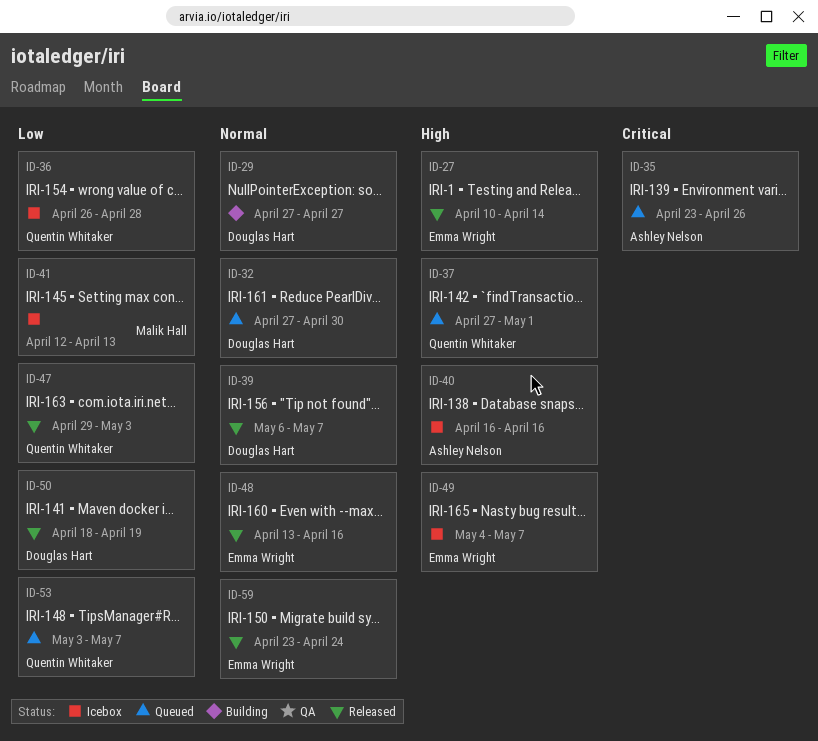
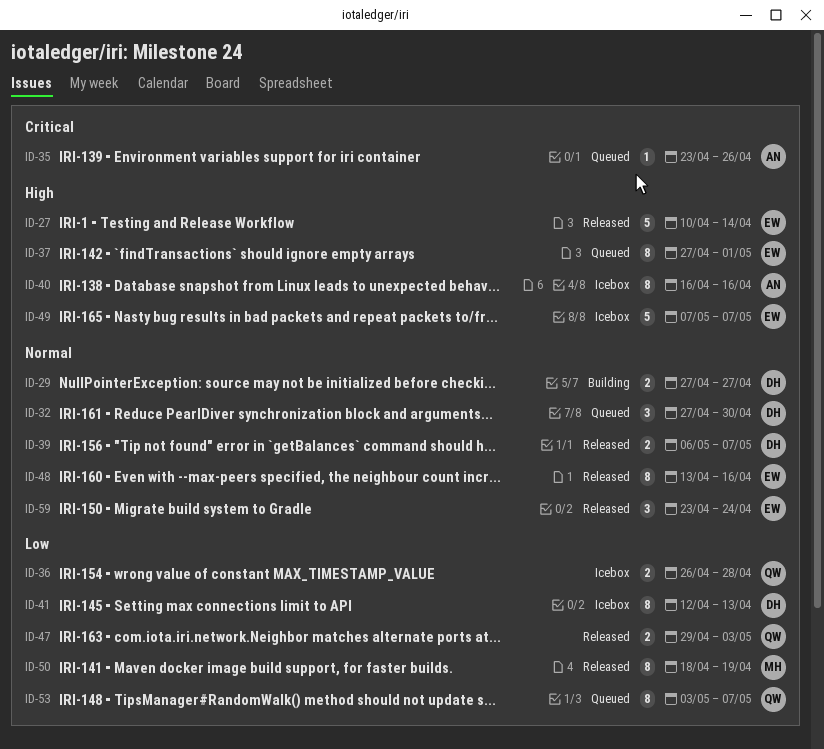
ID-37, owner: Quentin Whitaker -> Emma Wright
ID-41, owner: Malik Hall -> Douglas Hart
ID-49, start: May 4 -> May 7
ID-50, owner: Douglas Hart -> Malik Hall

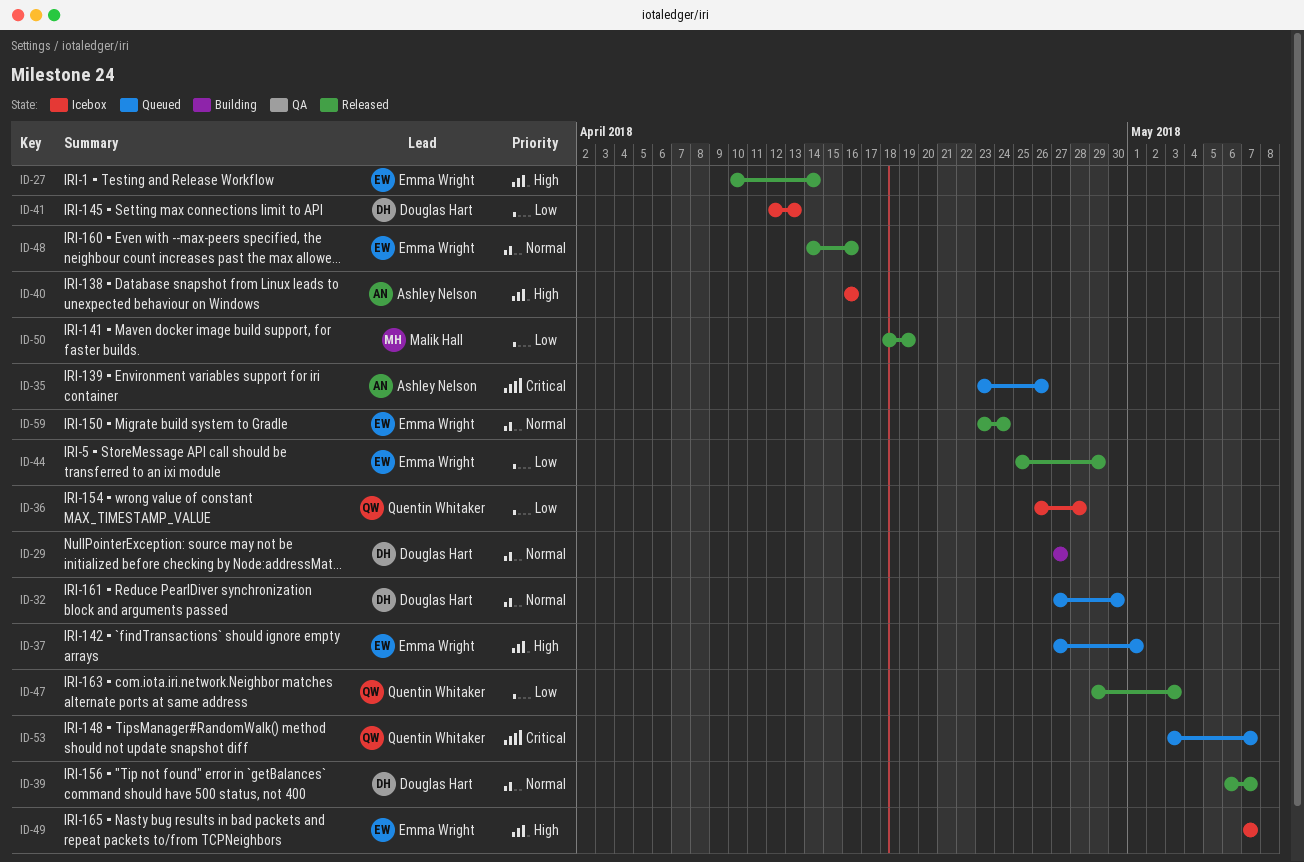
ID-44: none -> present
ID-48, start: Apr 13 -> Apr 14
ID-53, priority: Low -> Critical

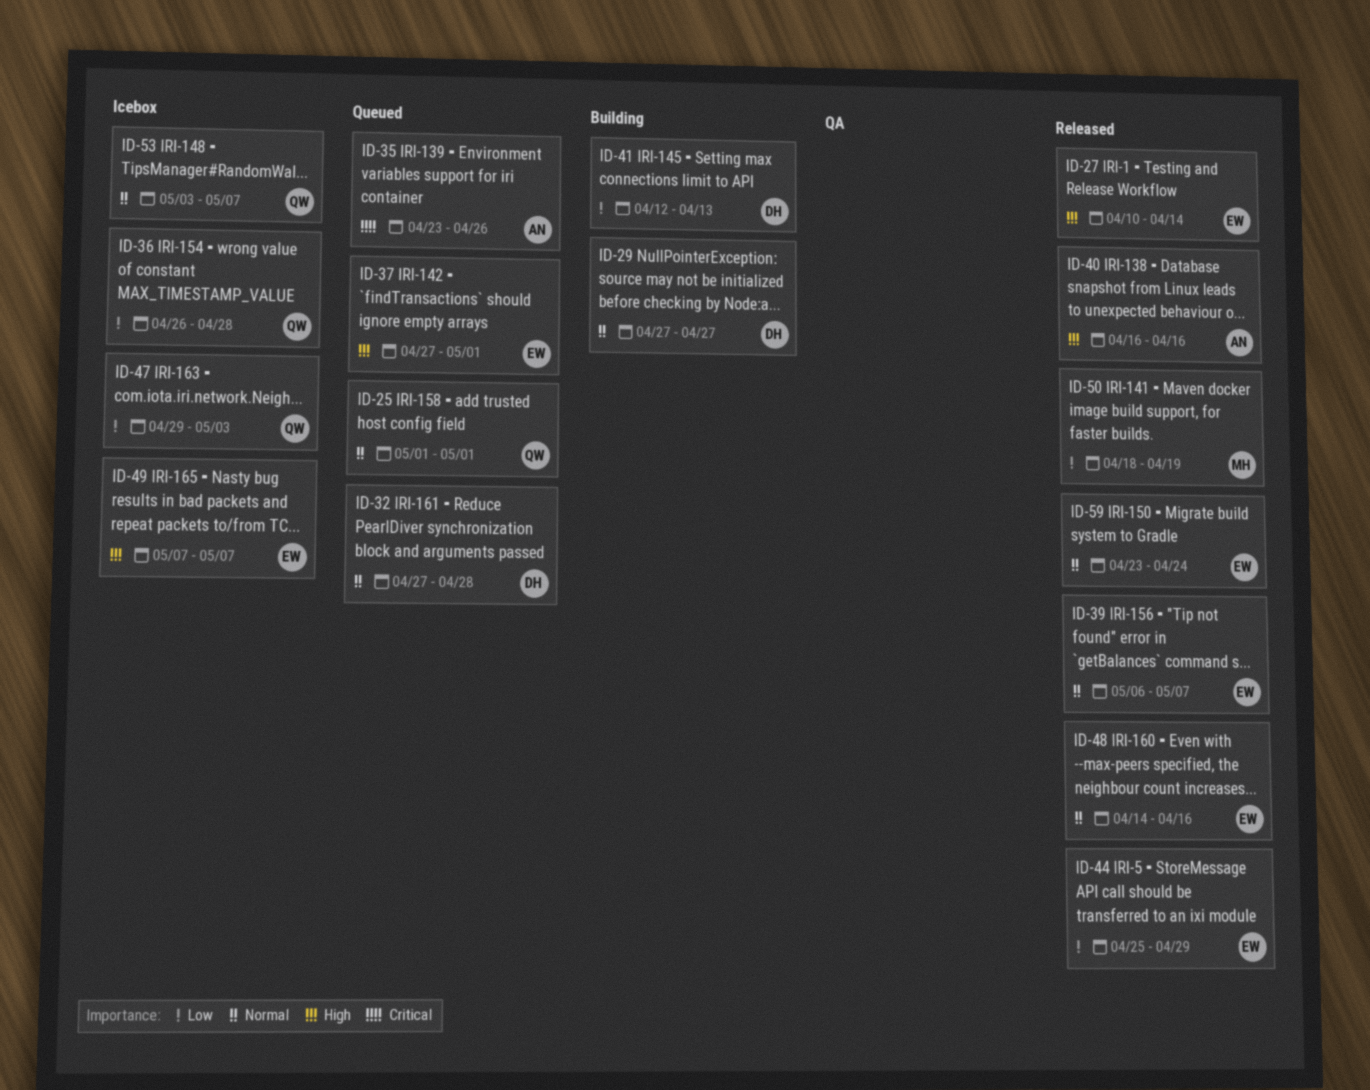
ID-25: none -> present
ID-32, due: Apr 30 -> Apr 28
ID-39, owner: Douglas Hart -> Emma Wright
ID-40, status: Icebox -> Released
ID-41, status: Icebox -> Building
ID-47, status: Released -> Icebox
ID-53, status: Queued -> Icebox
ID-53, priority: Critical -> Normal

